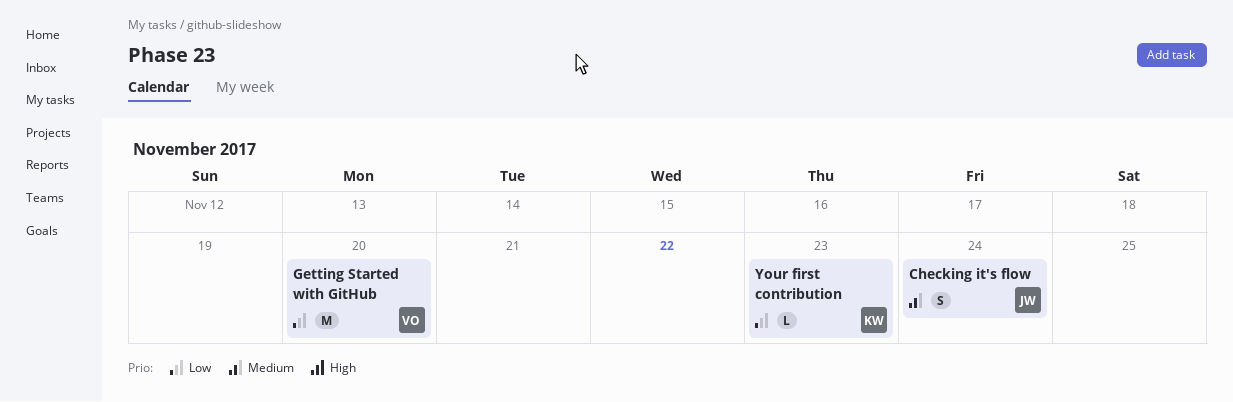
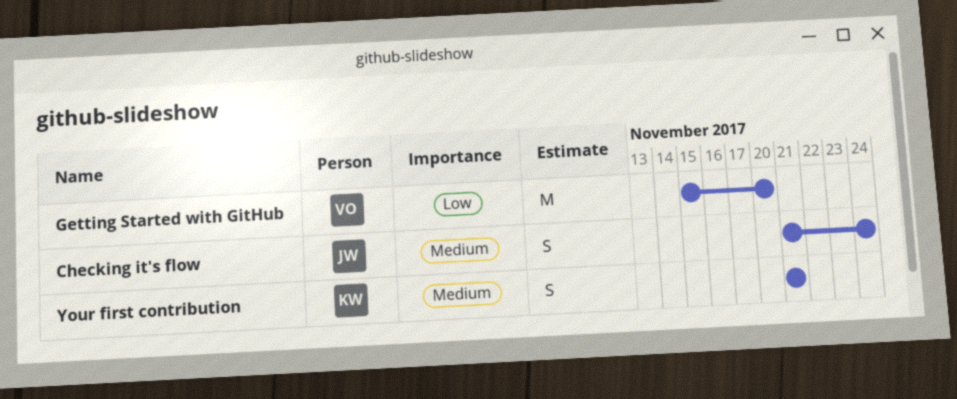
Your first contribution, priority: Low -> Medium
Your first contribution, estimate: L -> S
Your first contribution, due: Nov 23 -> Nov 21

